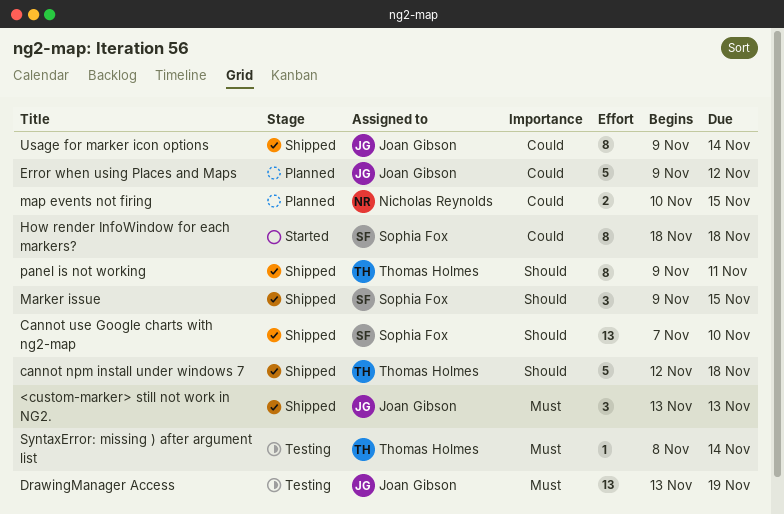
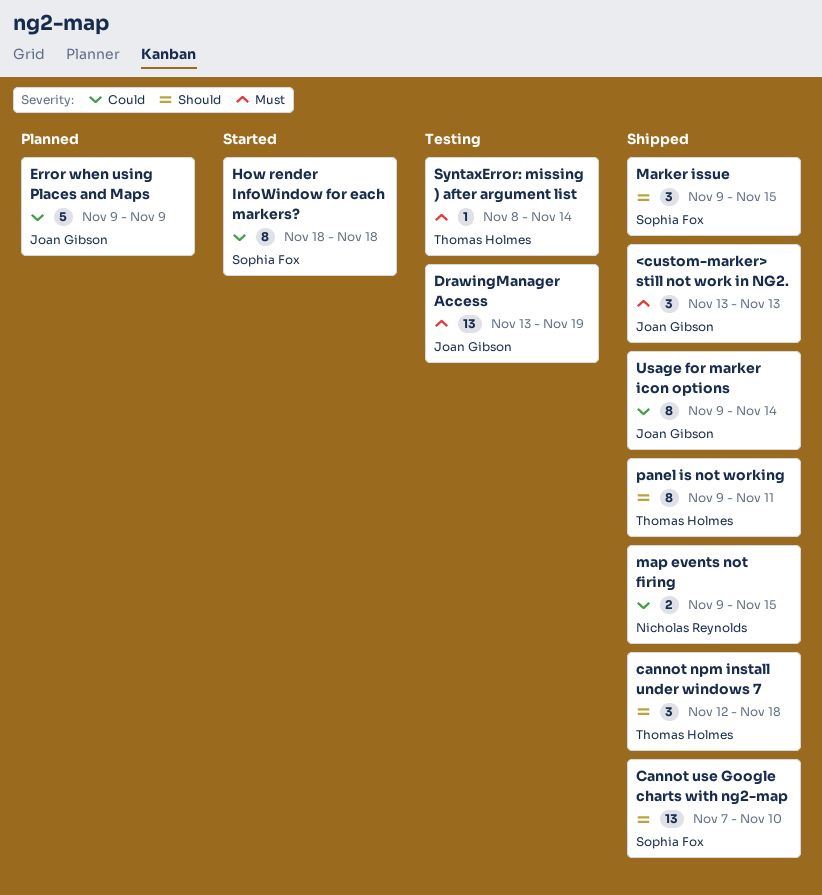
cannot npm install under windows 7, estimate: 5 -> 3
Error when using Places and Maps, due: Nov 12 -> Nov 9
map events not firing, status: Planned -> Shipped
map events not firing, start: Nov 10 -> Nov 9

